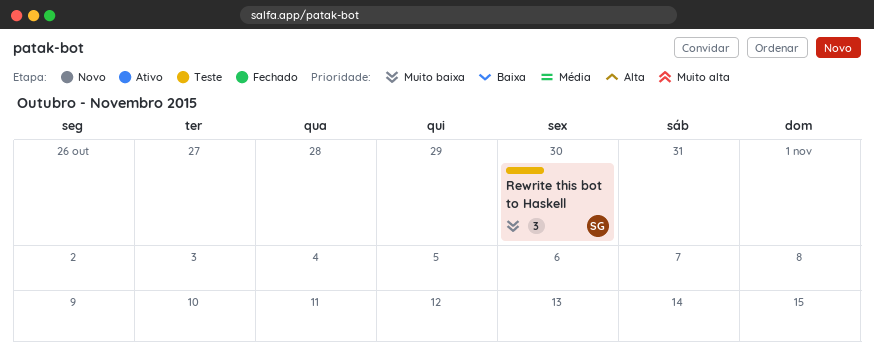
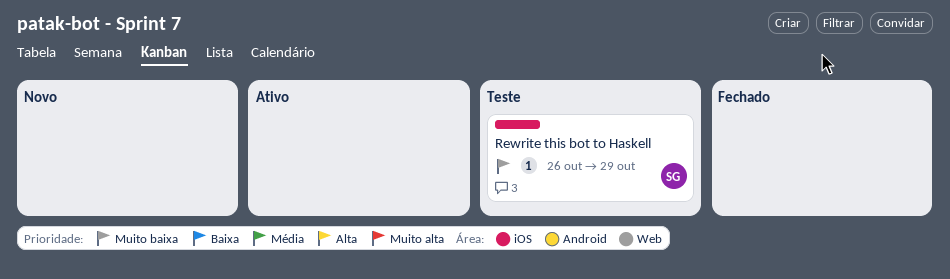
Rewrite this bot to Haskell, estimate: 3 -> 1
Rewrite this bot to Haskell, due: Oct 30 -> Oct 29

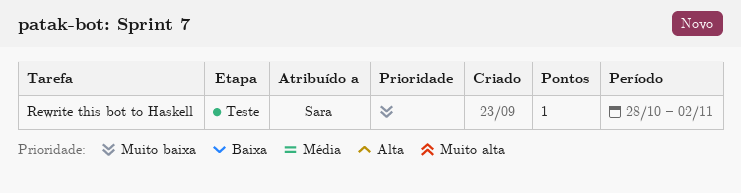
Rewrite this bot to Haskell, start: Oct 26 -> Oct 28
Rewrite this bot to Haskell, due: Oct 29 -> Nov 2

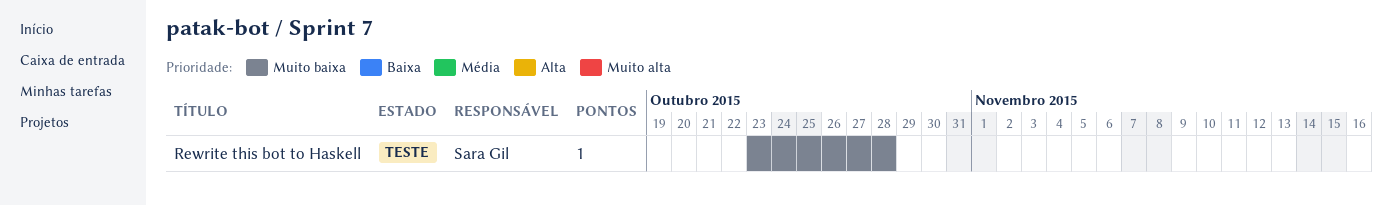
Rewrite this bot to Haskell, start: Oct 28 -> Oct 23
Rewrite this bot to Haskell, due: Nov 2 -> Oct 28

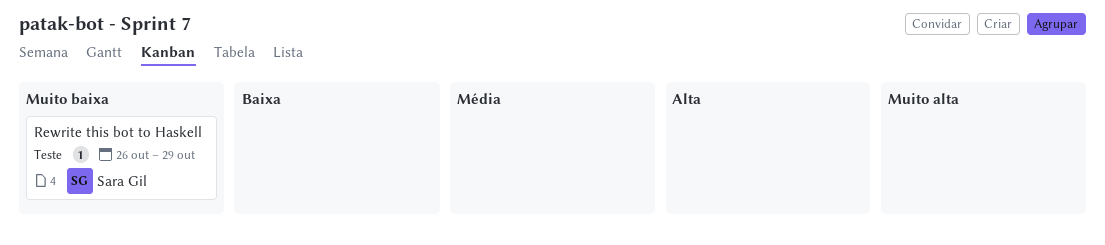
Rewrite this bot to Haskell, start: Oct 23 -> Oct 26
Rewrite this bot to Haskell, due: Oct 28 -> Oct 29

